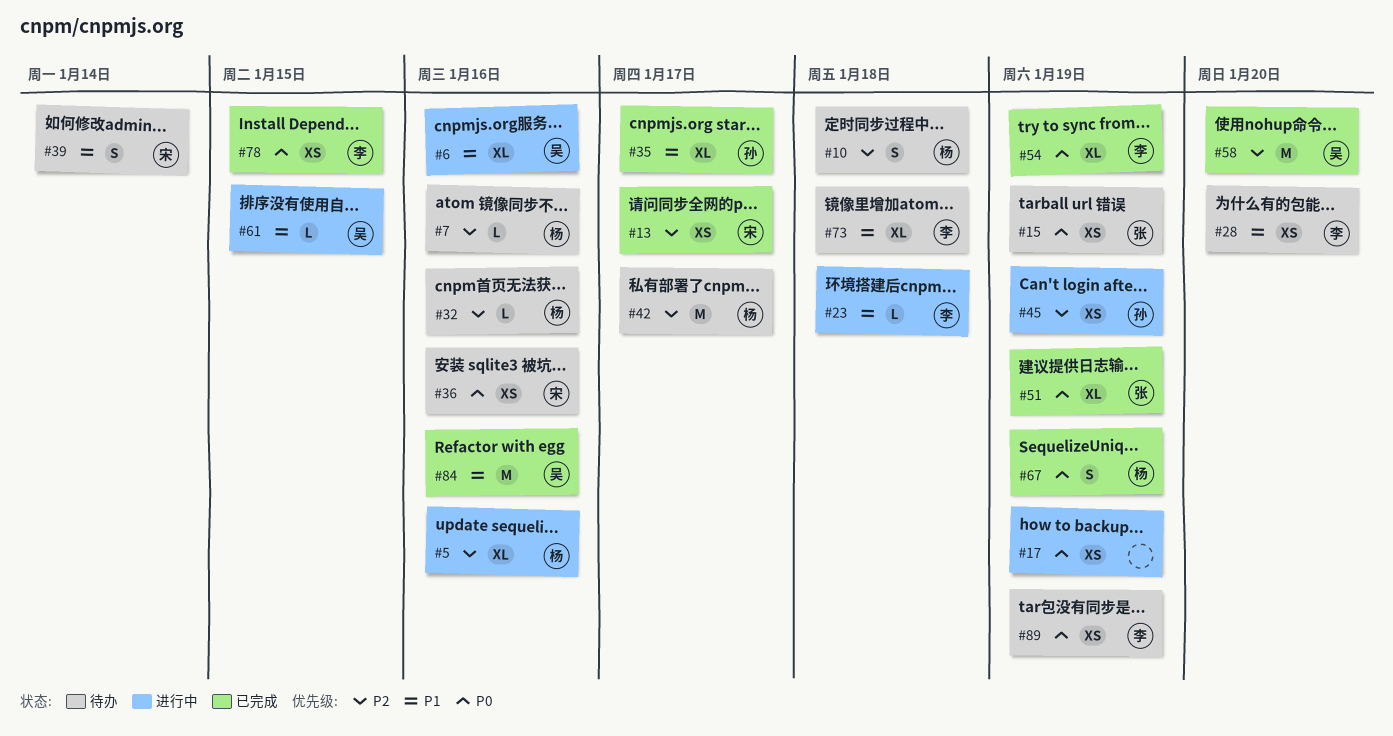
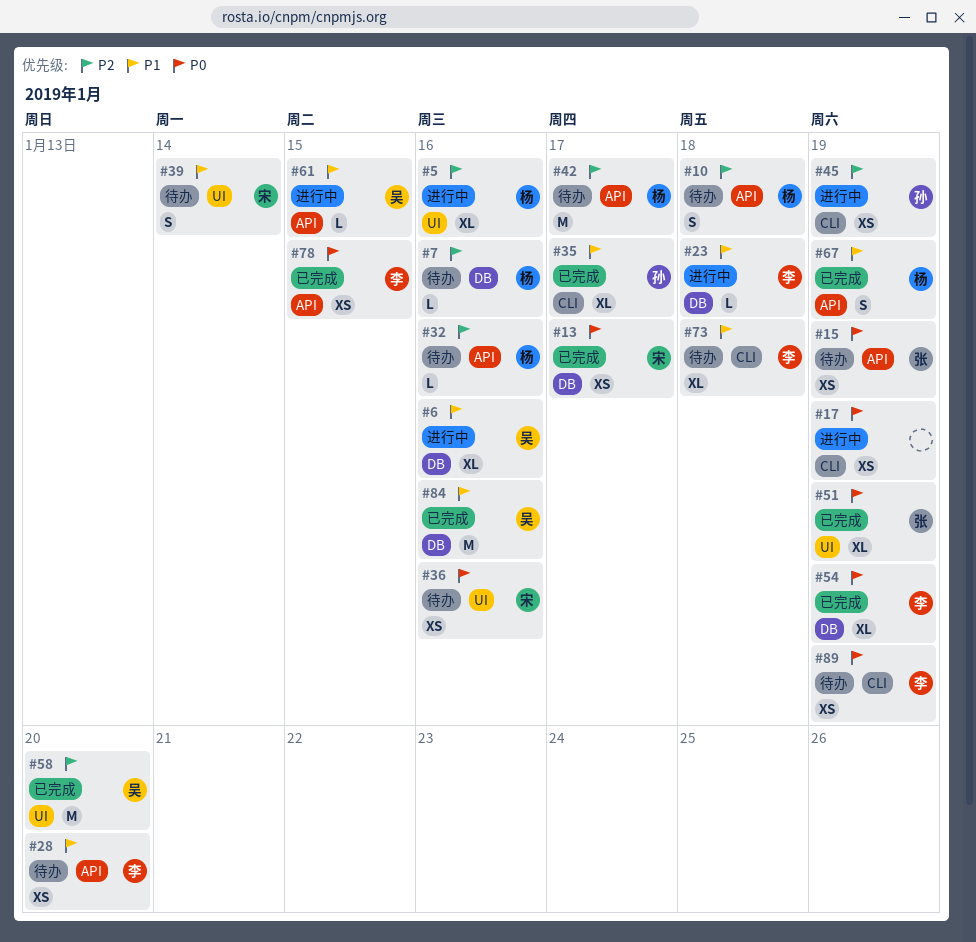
#13, priority: P2 -> P0
#67, priority: P0 -> P1

